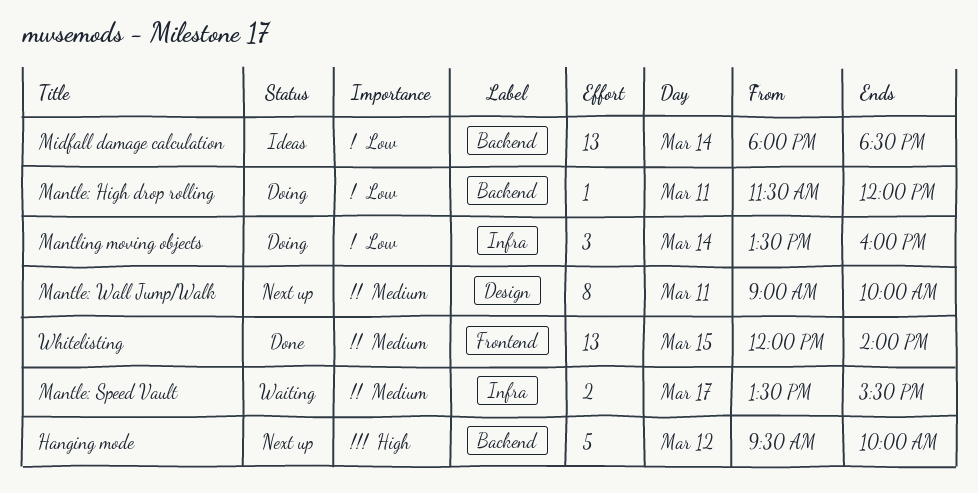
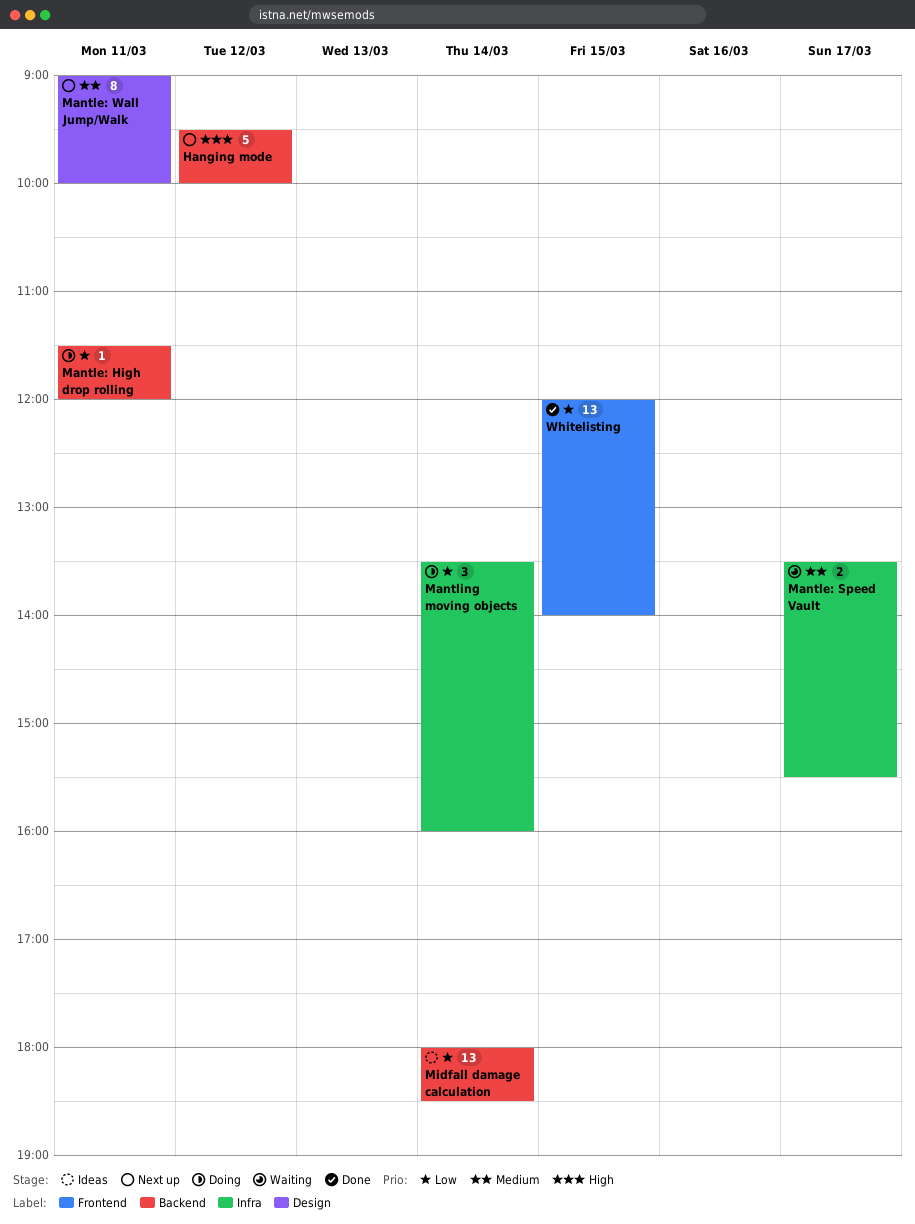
Whitelisting, priority: Medium -> Low

